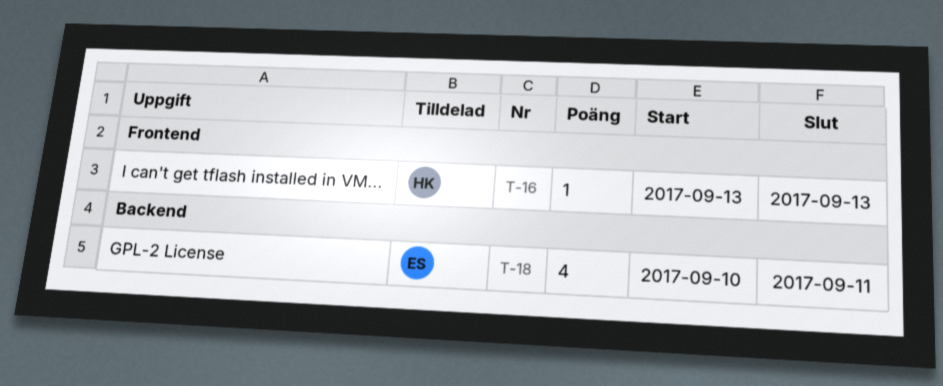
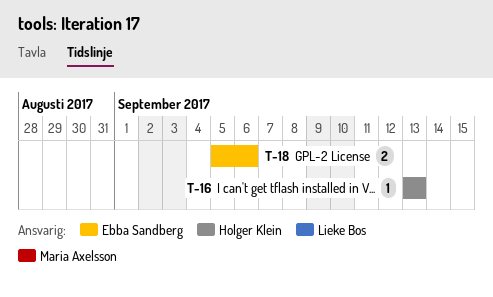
T-18, estimate: 4 -> 2
T-18, start: Sep 10 -> Sep 5
T-18, due: Sep 11 -> Sep 6

